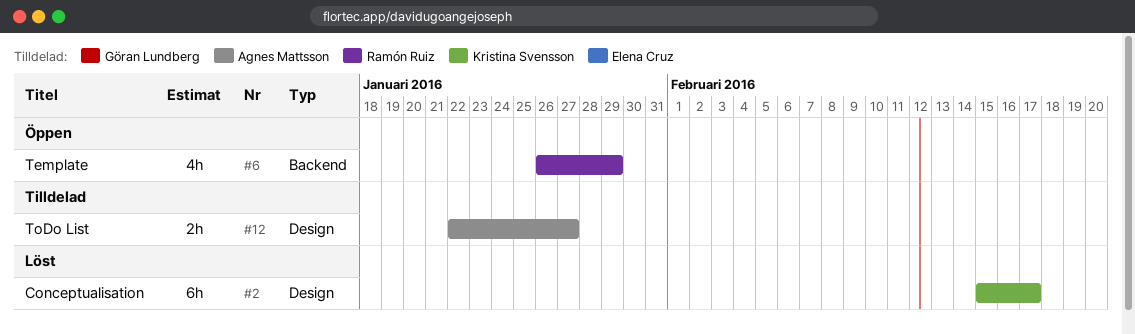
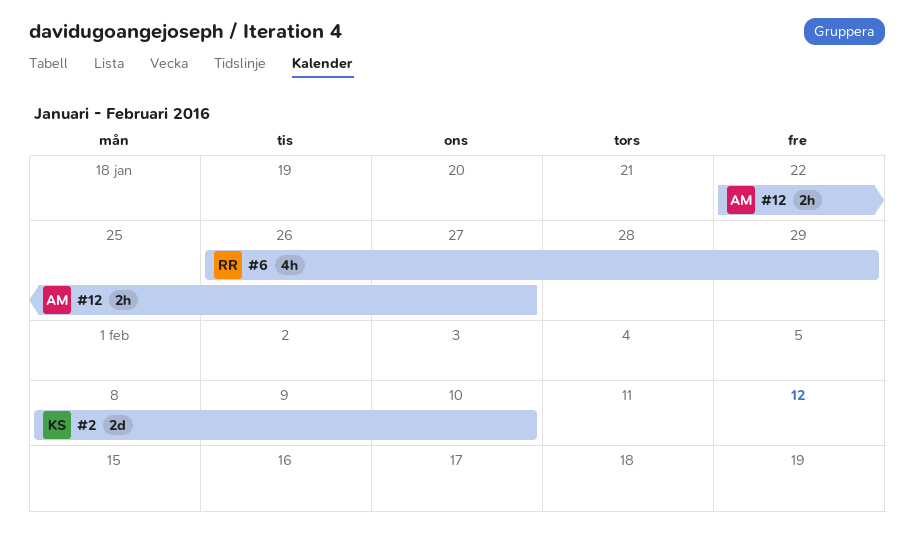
#2, estimate: 6h -> 2d
#2, start: Feb 15 -> Feb 8
#2, due: Feb 17 -> Feb 10

